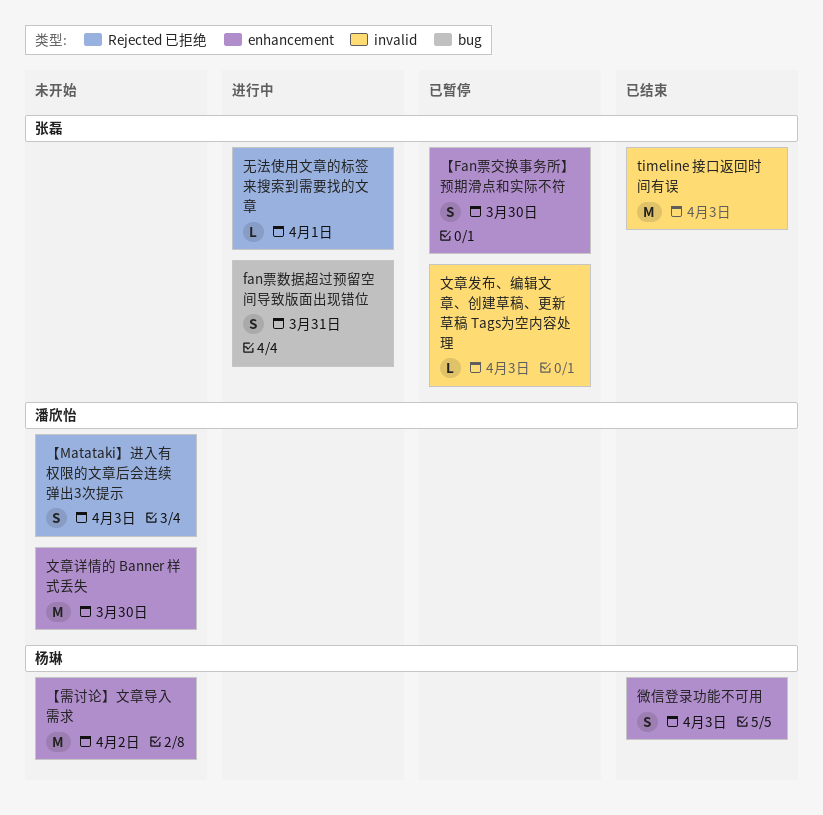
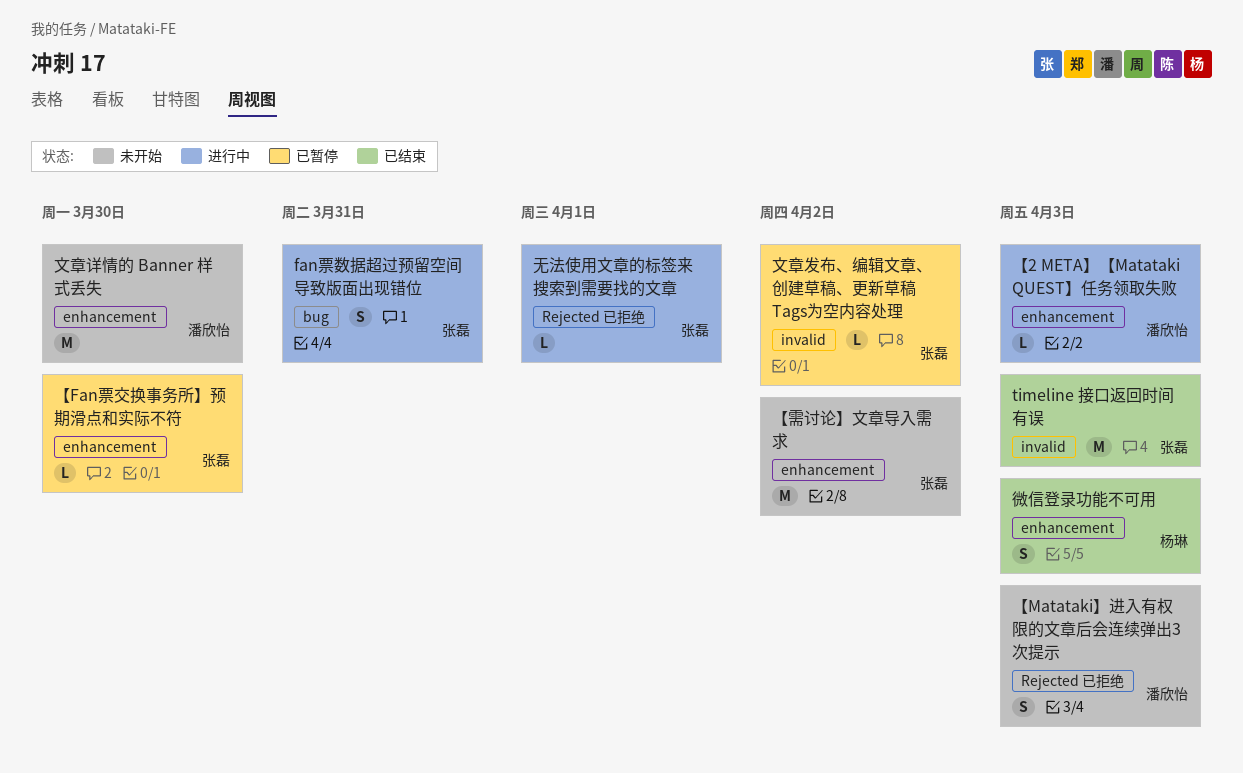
【2 META】【Matataki QUEST】任务领取失败: none -> present
【Fan票交换事务所】预期滑点和实际不符, estimate: S -> L
【需讨论】文章导入需求, owner: 杨琳 -> 张磊
文章发布、编辑文章、创建草稿、更新草稿 Tags为空内容处理, due: Apr 3 -> Apr 2

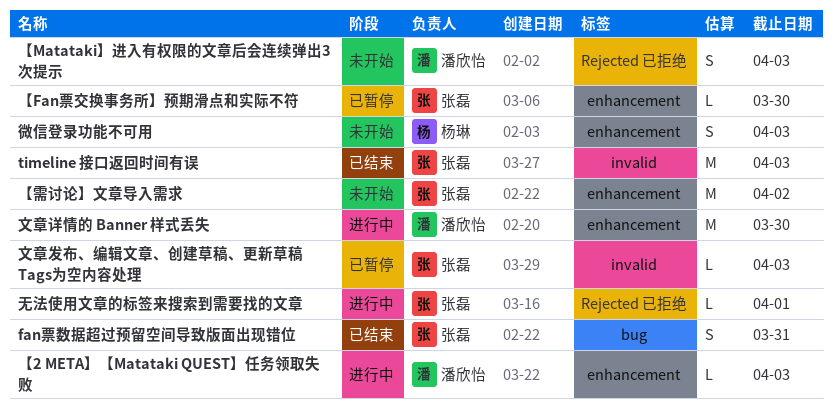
fan票数据超过预留空间导致版面出现错位, status: 进行中 -> 已结束
微信登录功能不可用, status: 已结束 -> 未开始
文章发布、编辑文章、创建草稿、更新草稿 Tags为空内容处理, due: Apr 2 -> Apr 3
文章详情的 Banner 样式丢失, status: 未开始 -> 进行中

